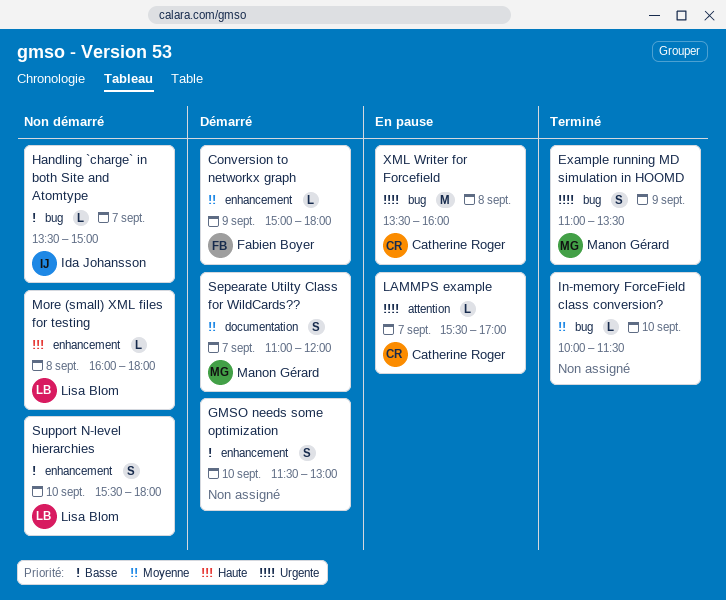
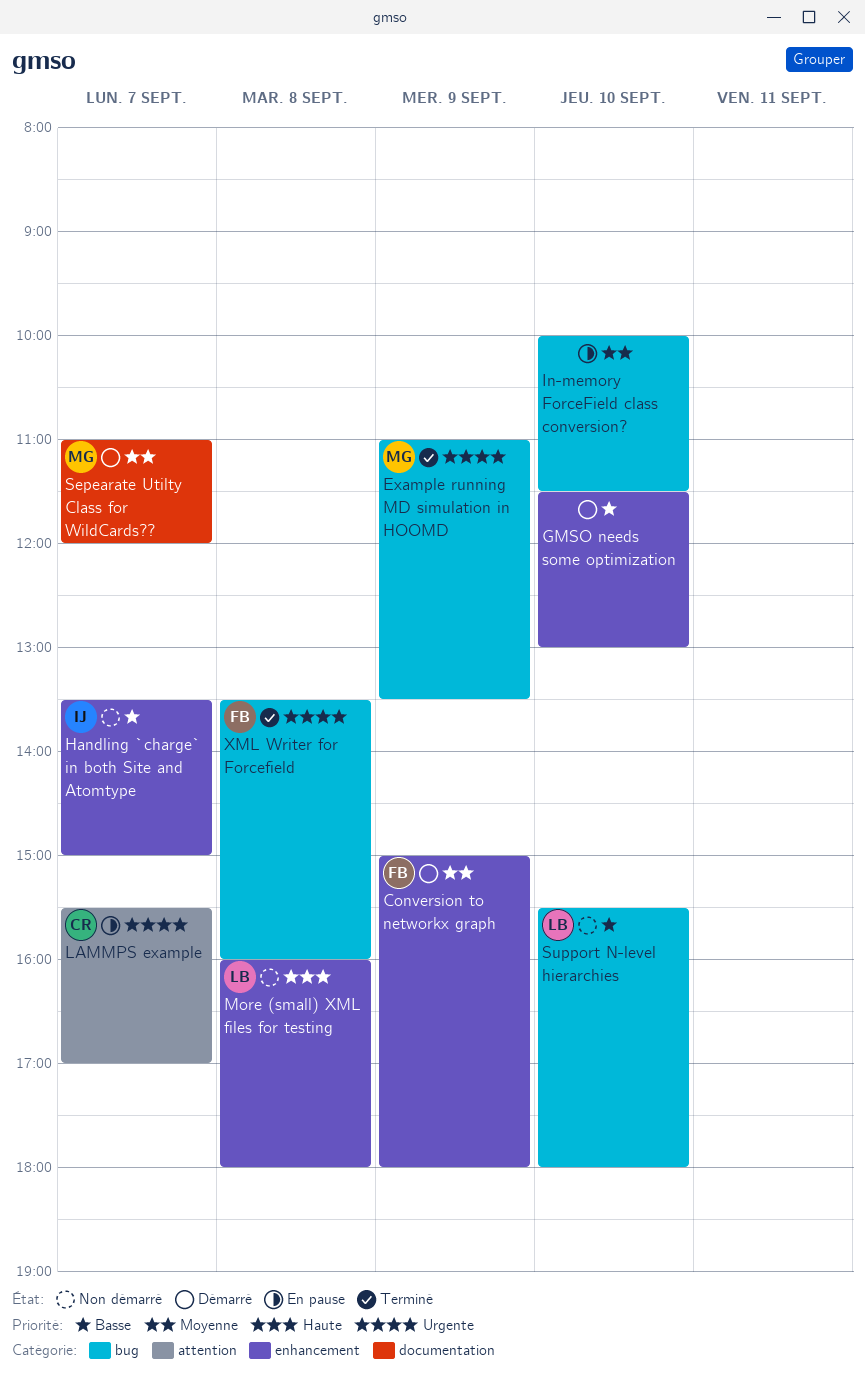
Handling `charge` in both Site and Atomtype, label: bug -> enhancement
In-memory ForceField class conversion?, status: Terminé -> En pause
Support N-level hierarchies, label: enhancement -> bug
XML Writer for Forcefield, status: En pause -> Terminé
XML Writer for Forcefield, owner: Catherine Roger -> Fabien Boyer

